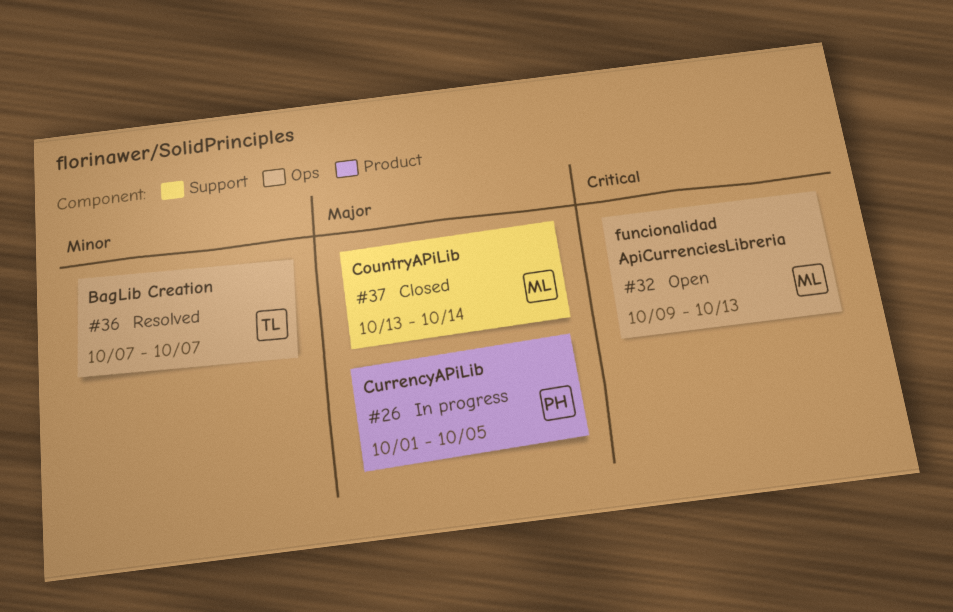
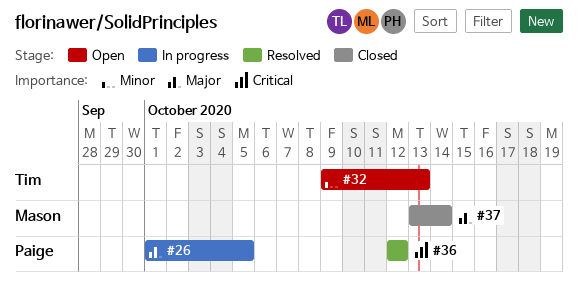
#32, owner: Mason -> Tim
#32, priority: Critical -> Minor
#36, owner: Tim -> Paige
#36, priority: Minor -> Critical
#36, start: Oct 7 -> Oct 12
#36, due: Oct 7 -> Oct 12

